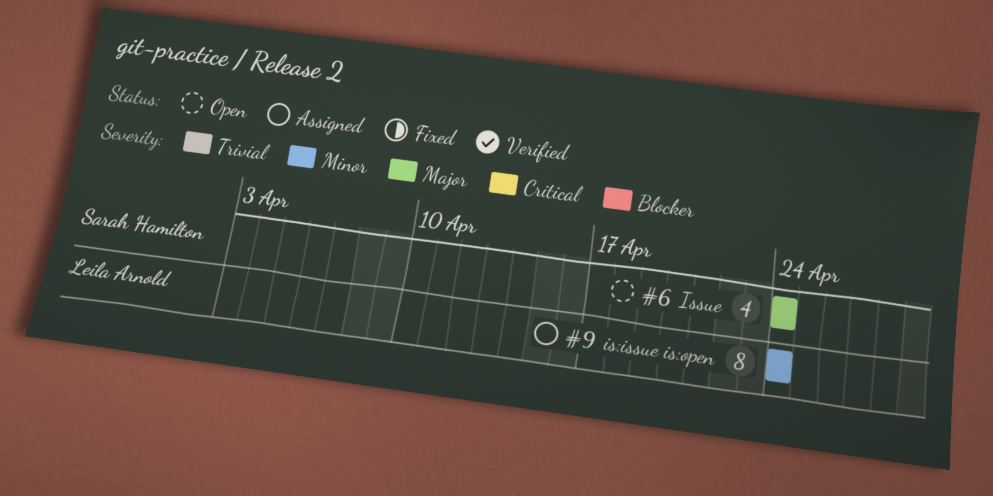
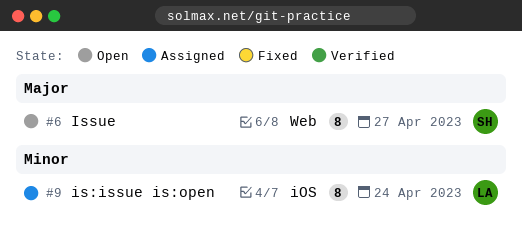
#6, estimate: 4 -> 8
#6, due: Apr 24 -> Apr 27

